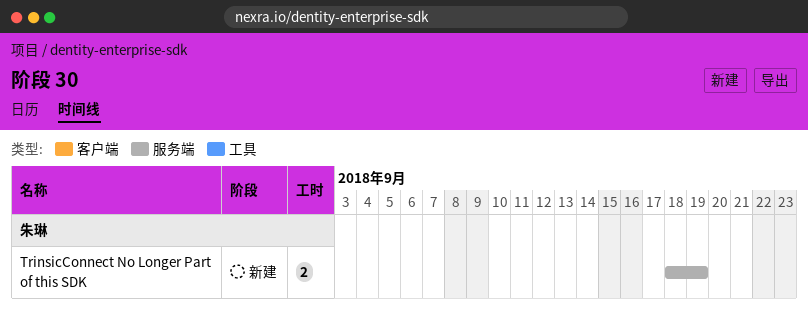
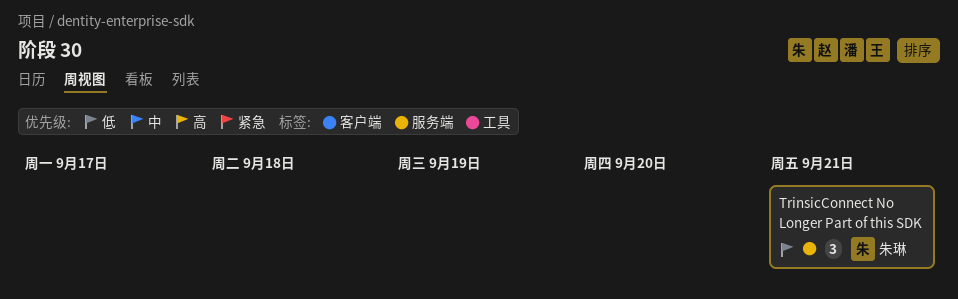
TrinsicConnect No Longer Part of this SDK, estimate: 2 -> 3
TrinsicConnect No Longer Part of this SDK, due: Sep 19 -> Sep 21

